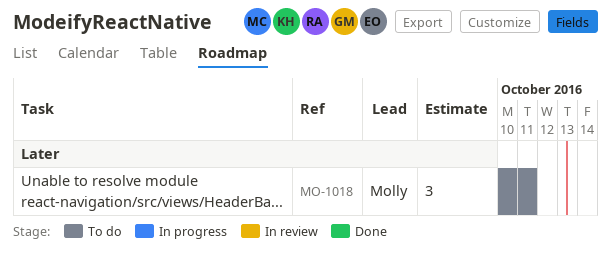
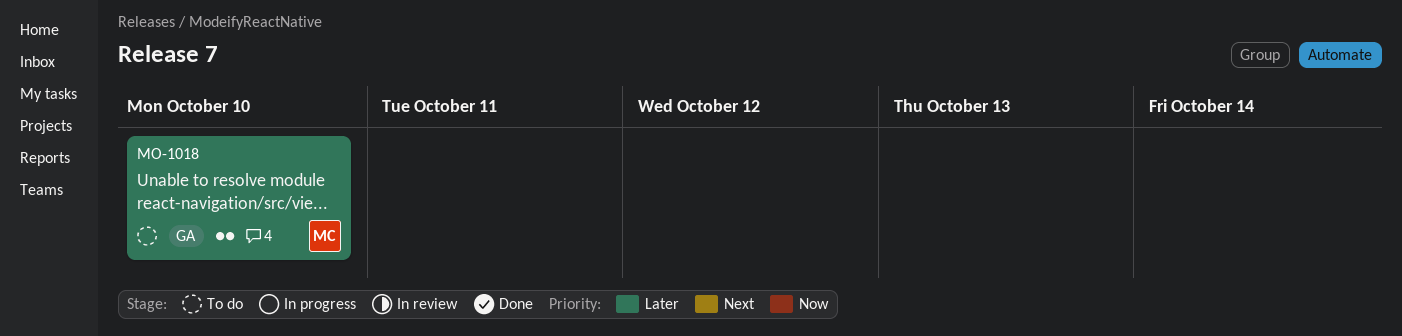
MO-1018, estimate: 3 -> 2
MO-1018, due: Oct 11 -> Oct 10

